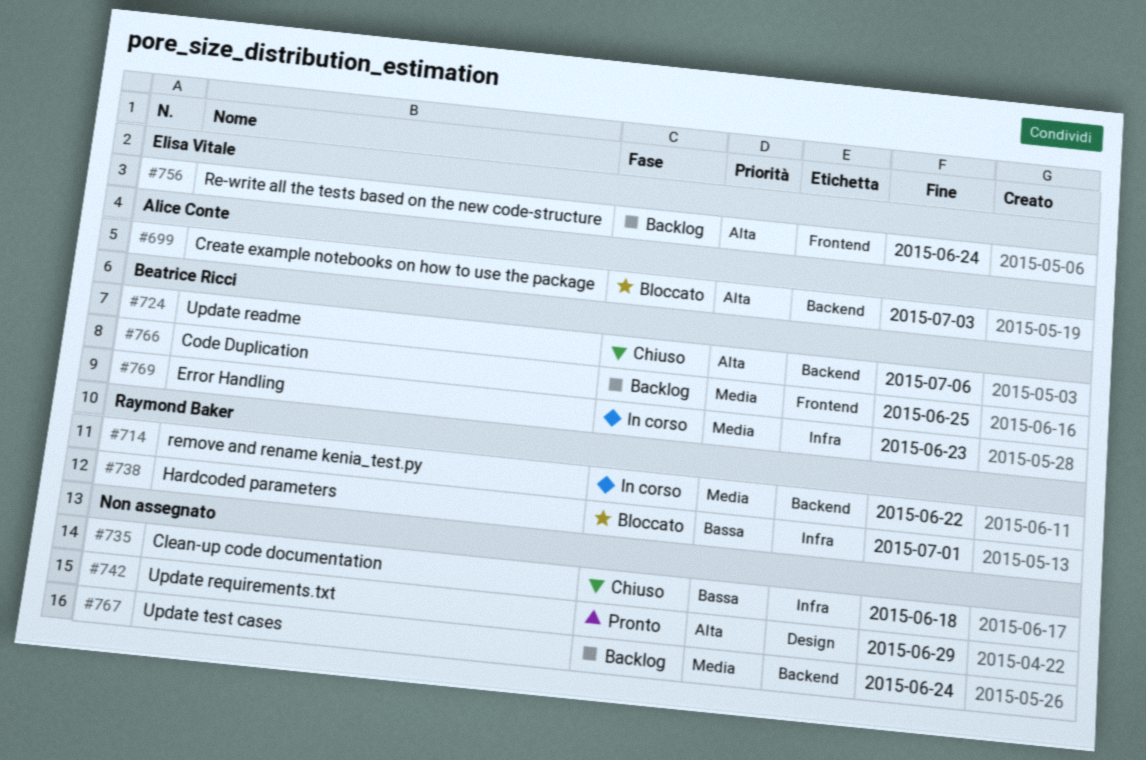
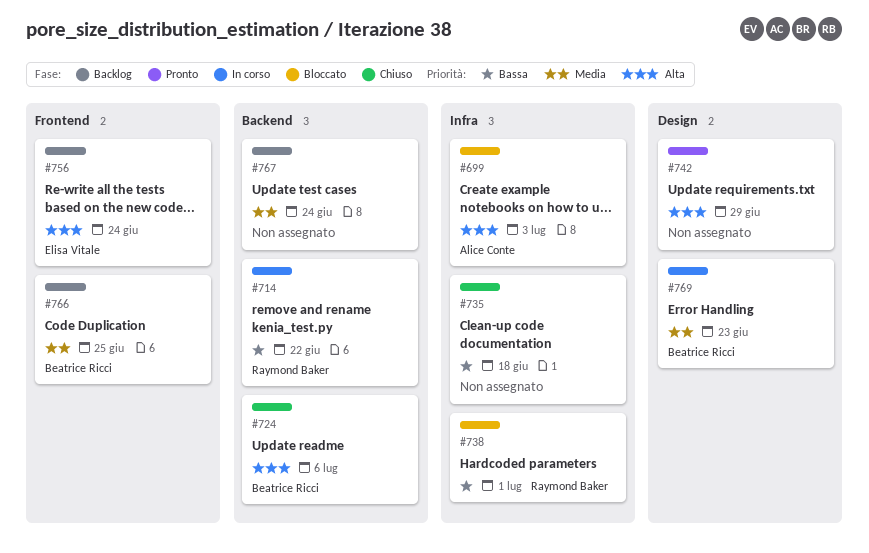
#699, label: Backend -> Infra
#714, priority: Media -> Bassa
#769, label: Infra -> Design

